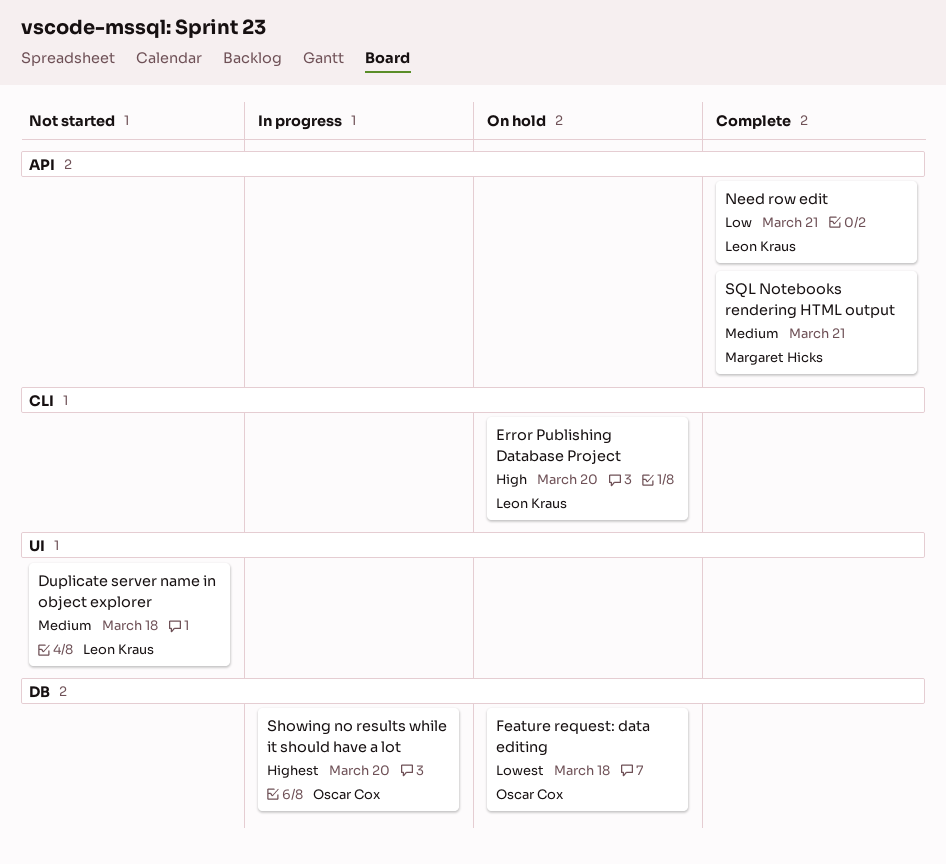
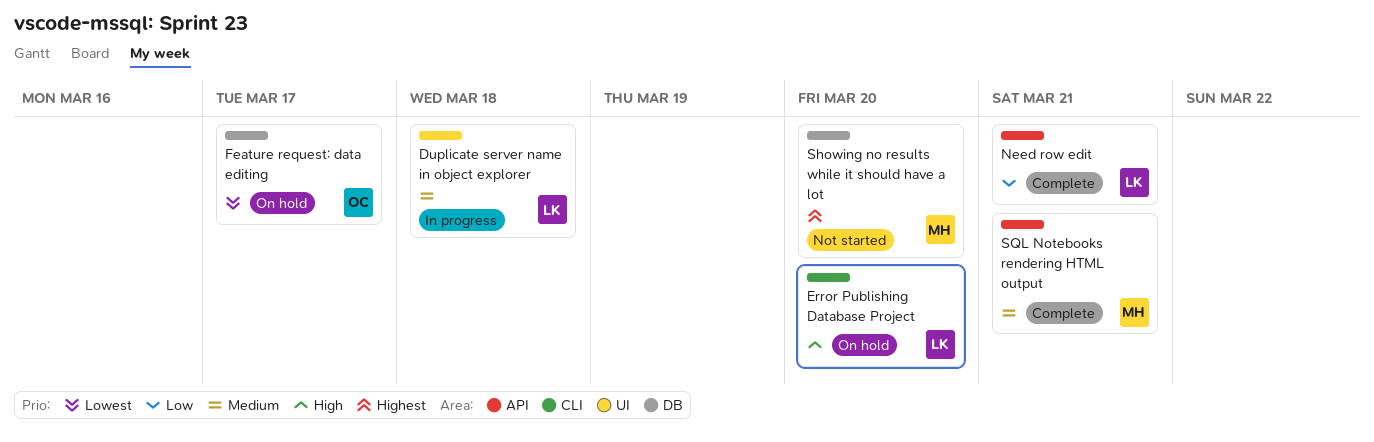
Duplicate server name in object explorer, status: Not started -> In progress
Feature request: data editing, due: Mar 18 -> Mar 17
Showing no results while it should have a lot, status: In progress -> Not started
Showing no results while it should have a lot, owner: Oscar Cox -> Margaret Hicks

